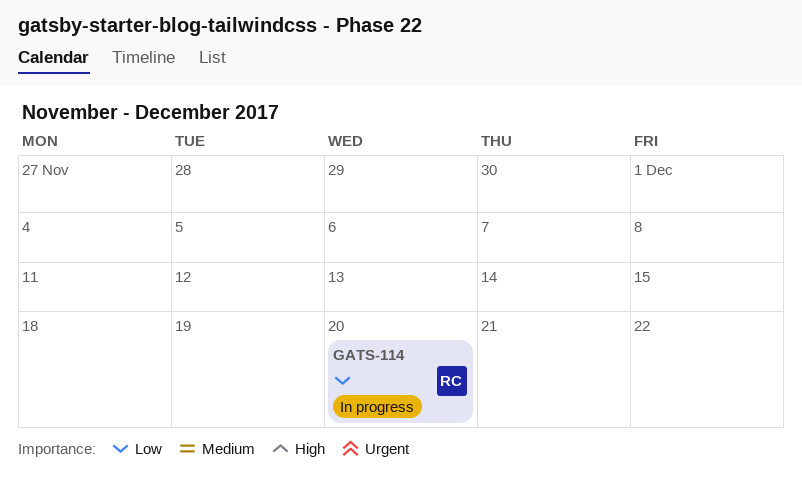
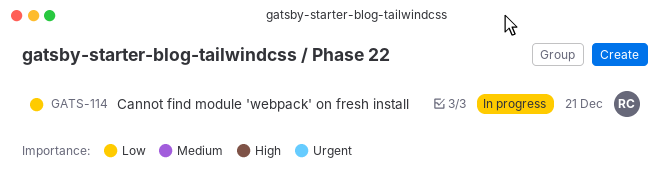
GATS-114, due: Dec 20 -> Dec 21

